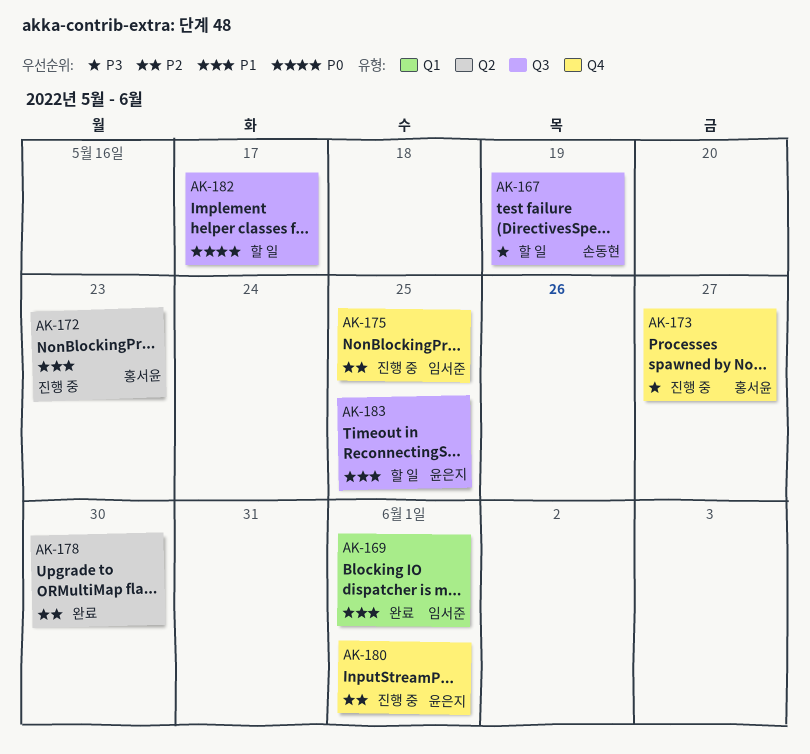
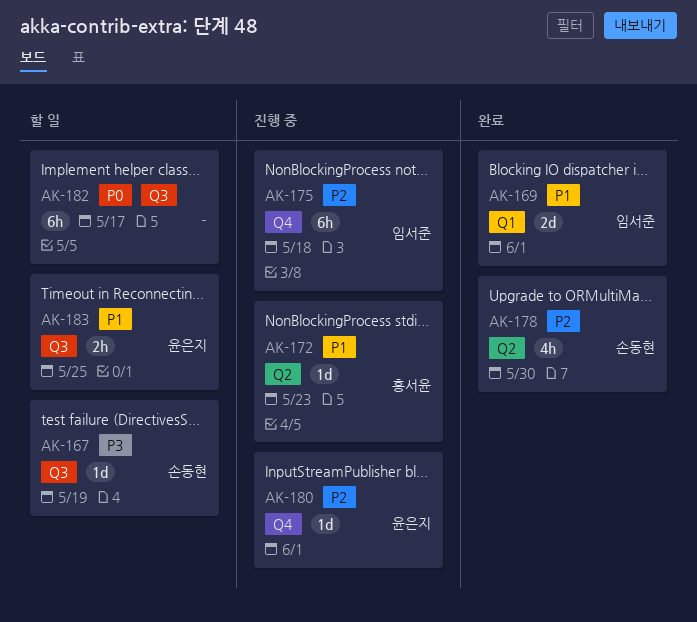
AK-173: present -> none
AK-175, due: May 25 -> May 18
AK-178, owner: none -> 손동현

